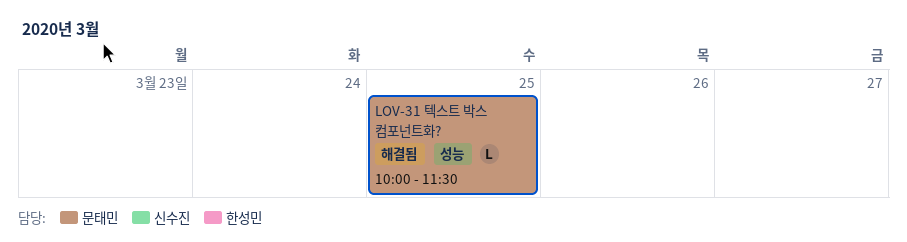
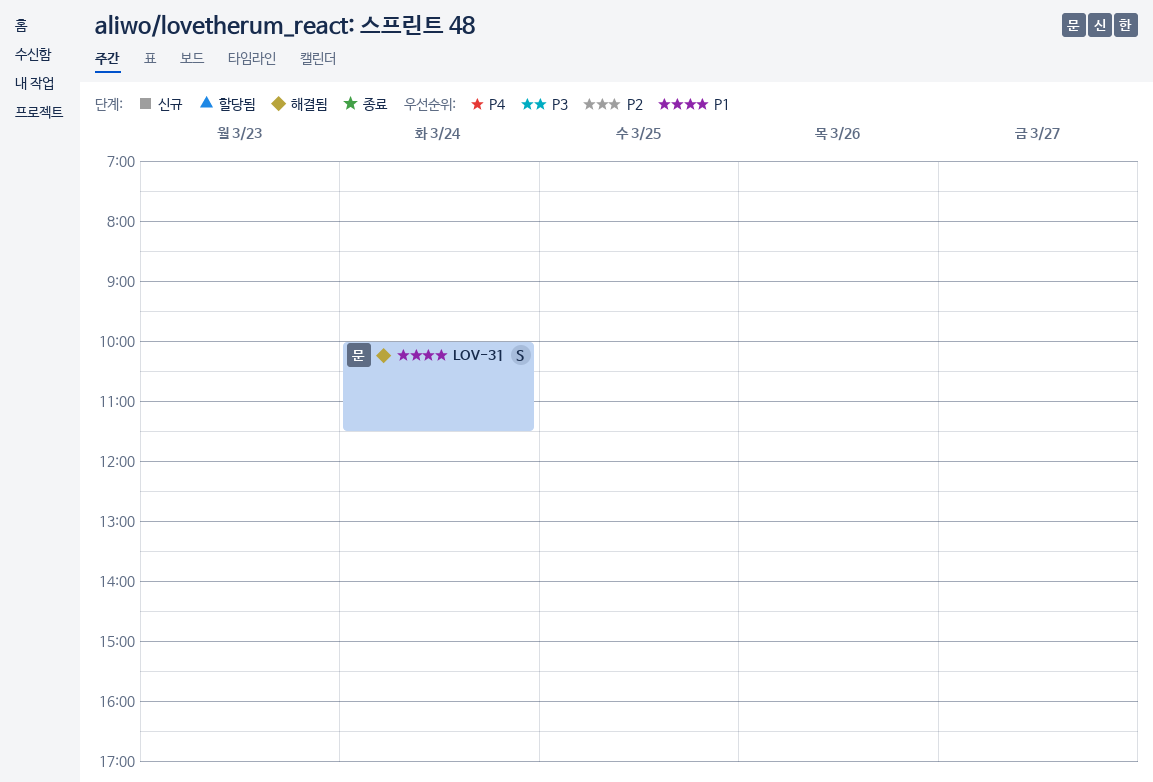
LOV-31, estimate: L -> S
LOV-31, day: Mar 25 -> Mar 24

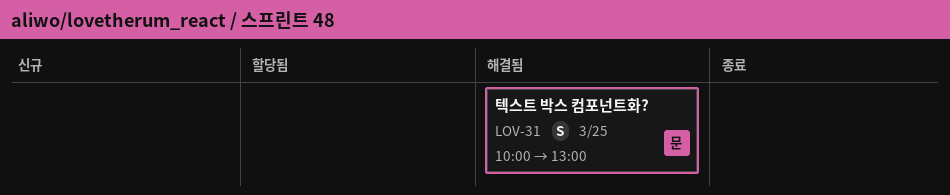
LOV-31, day: Mar 24 -> Mar 25
LOV-31, ends: 11:30 -> 13:00

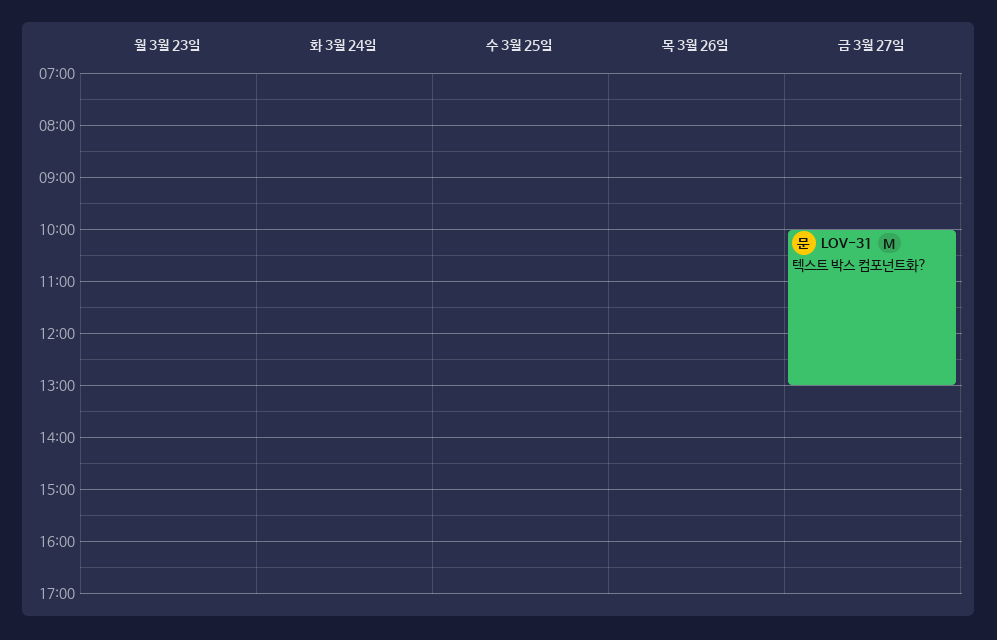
LOV-31, estimate: S -> M
LOV-31, day: Mar 25 -> Mar 27

